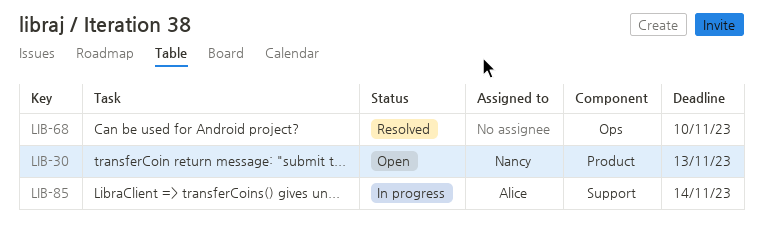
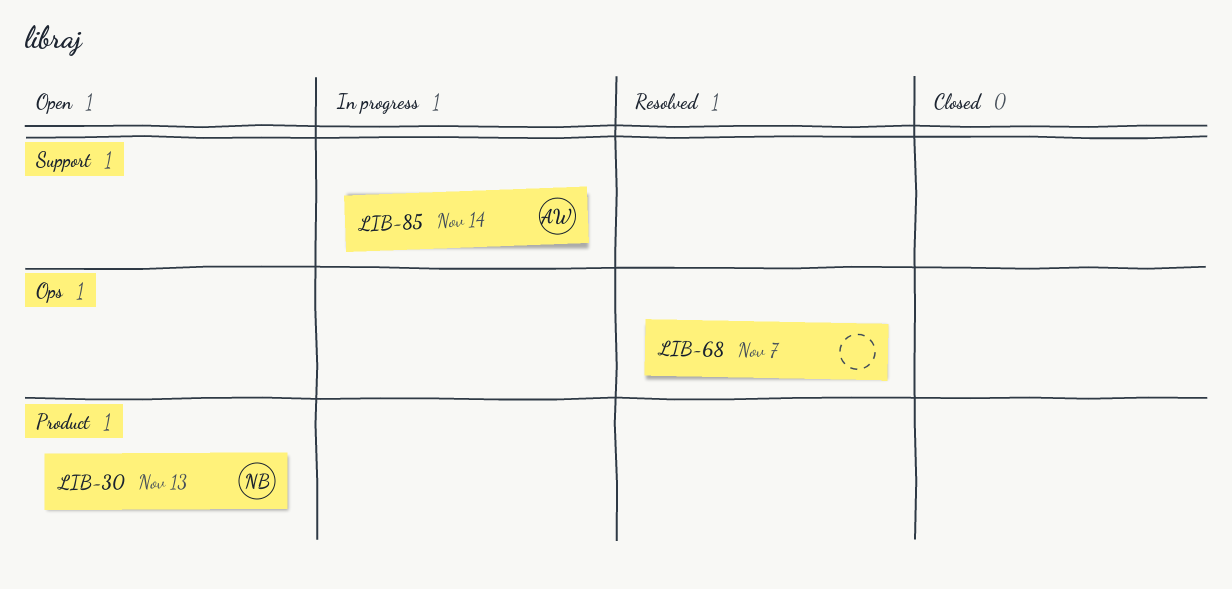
LIB-68, due: Nov 10 -> Nov 7

